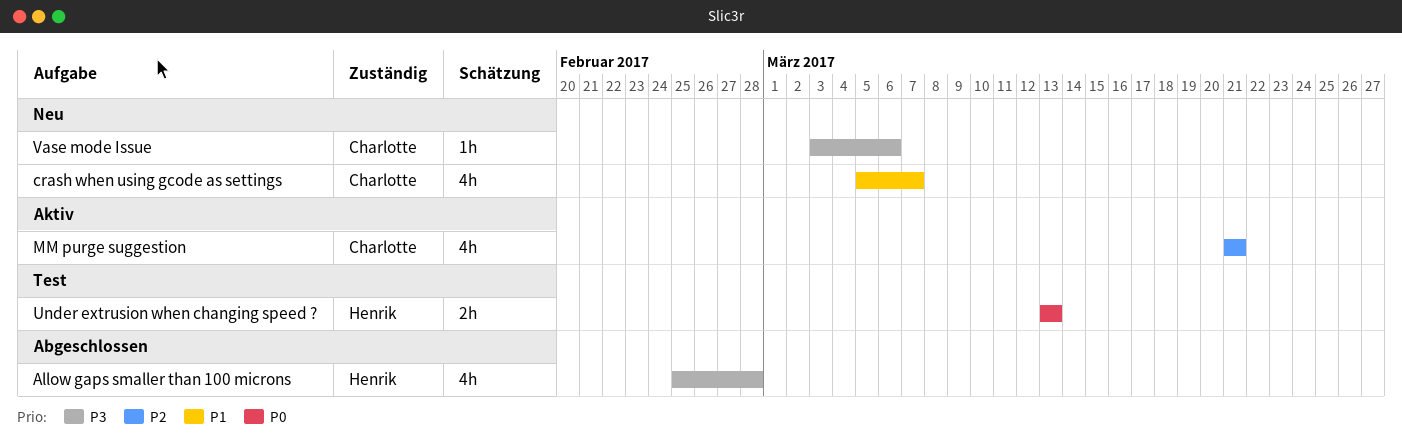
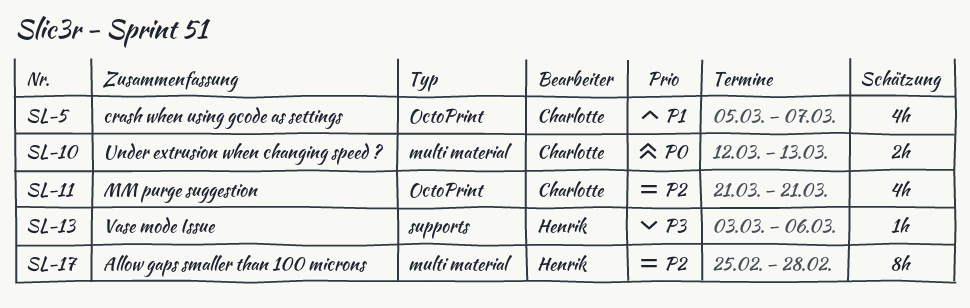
Allow gaps smaller than 100 microns, priority: P3 -> P2
Allow gaps smaller than 100 microns, estimate: 4h -> 8h
Under extrusion when changing speed ?, owner: Henrik -> Charlotte
Under extrusion when changing speed ?, start: Mar 13 -> Mar 12
Vase mode Issue, owner: Charlotte -> Henrik

